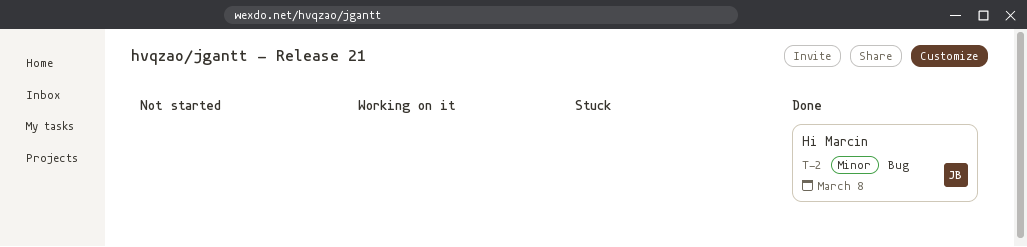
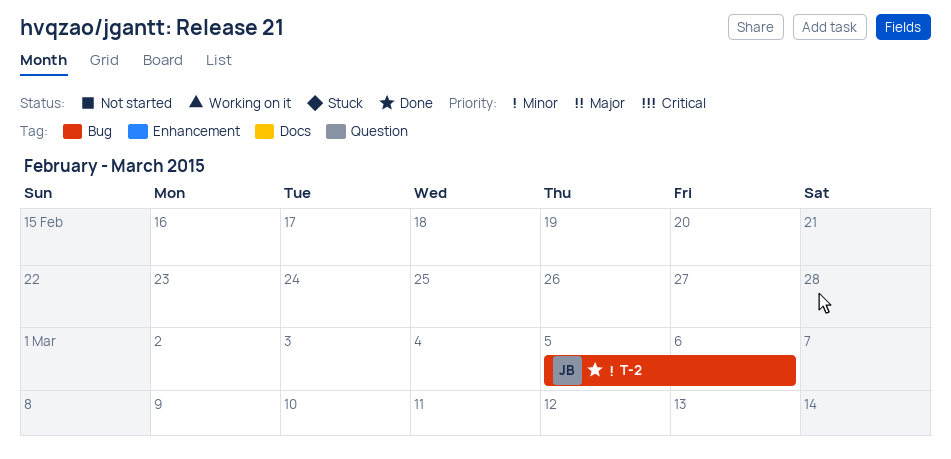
T-2, due: Mar 8 -> Mar 6

